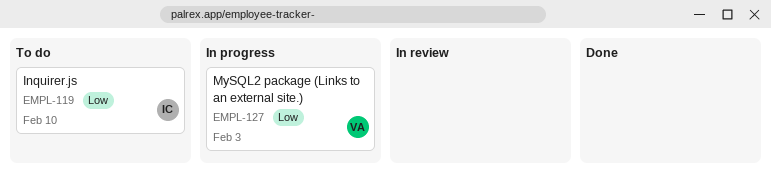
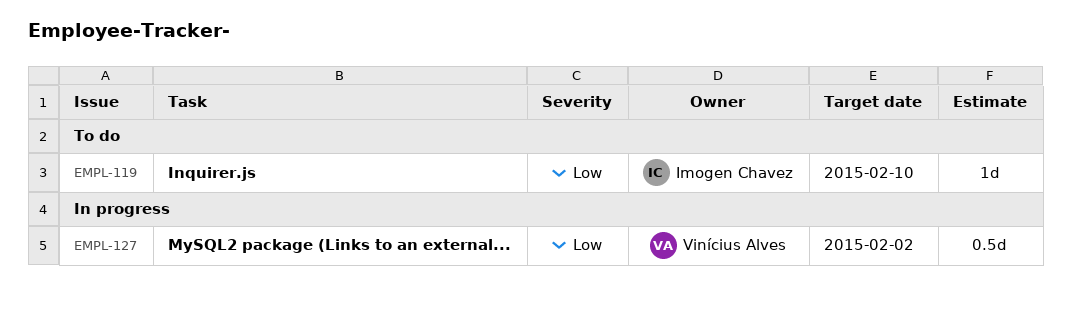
EMPL-127, due: Feb 3 -> Feb 2

